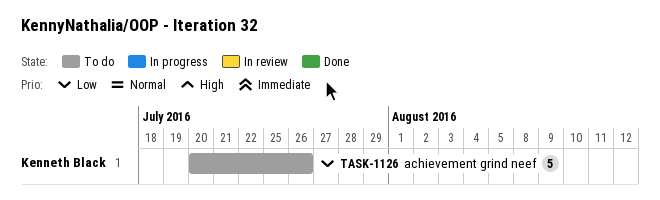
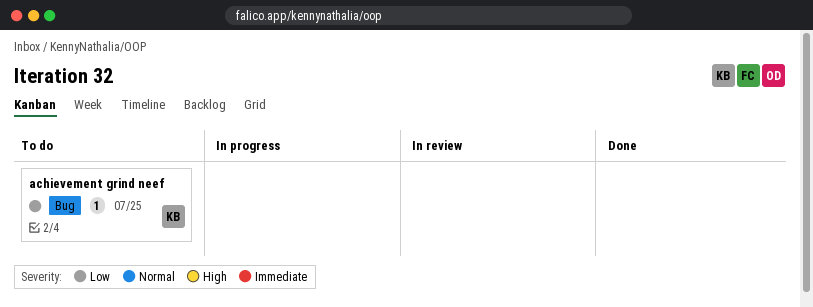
achievement grind neef, estimate: 5 -> 1
achievement grind neef, due: Jul 26 -> Jul 25

